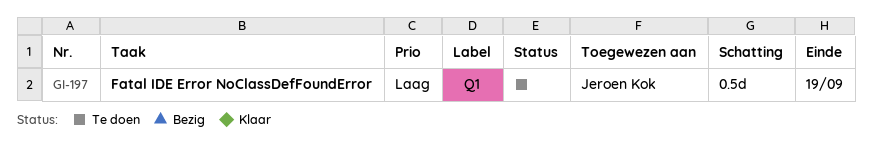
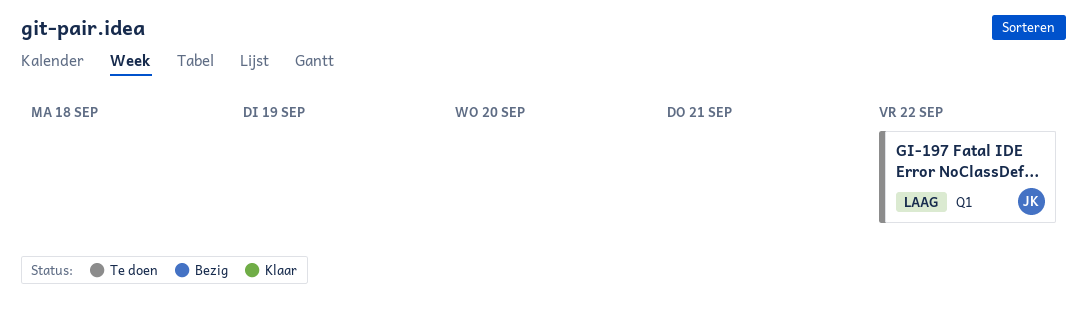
GI-197, due: Sep 19 -> Sep 22

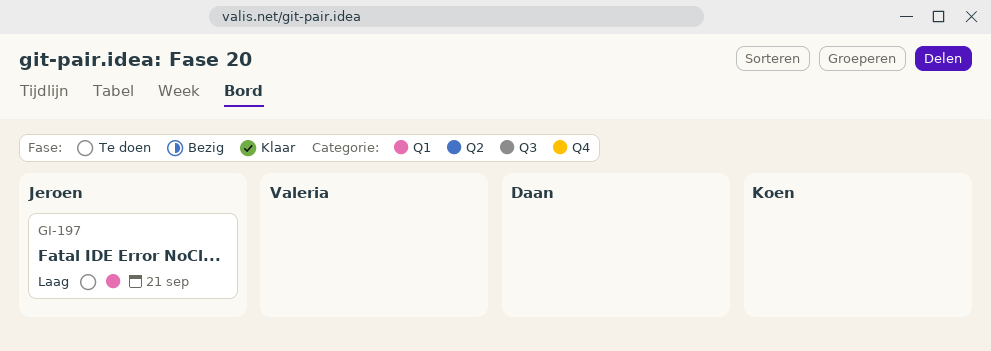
GI-197, due: Sep 22 -> Sep 21

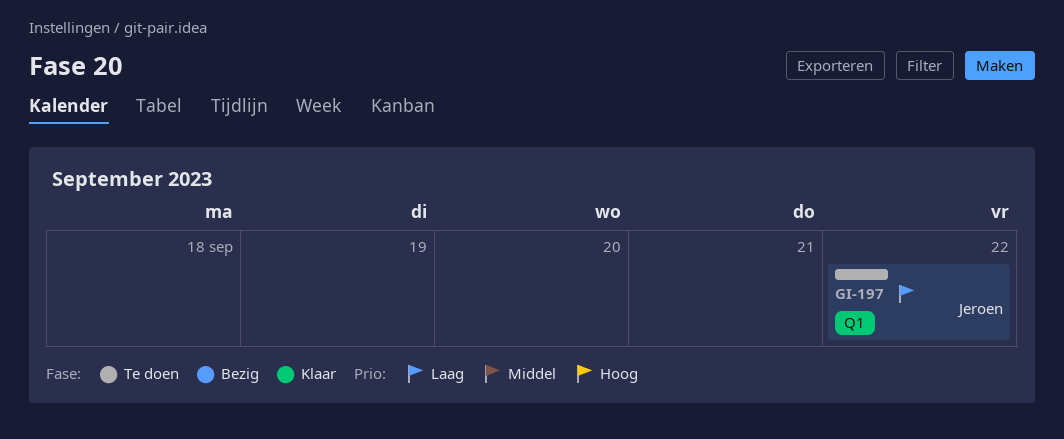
GI-197, due: Sep 21 -> Sep 22

